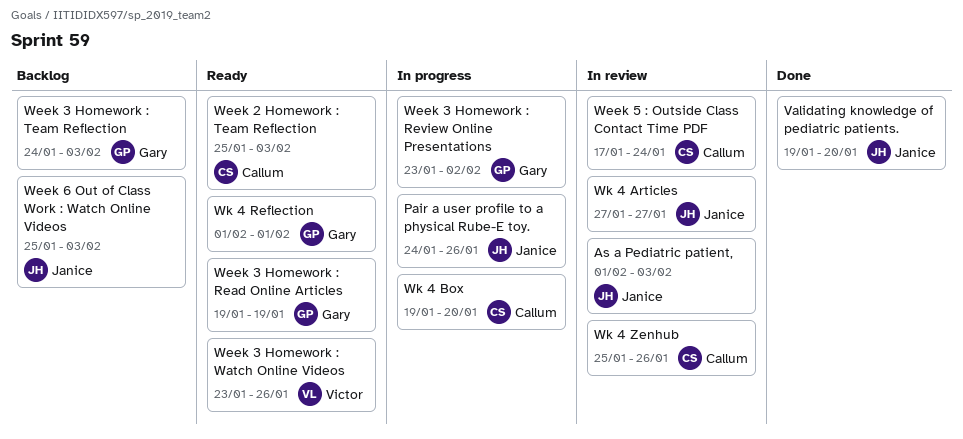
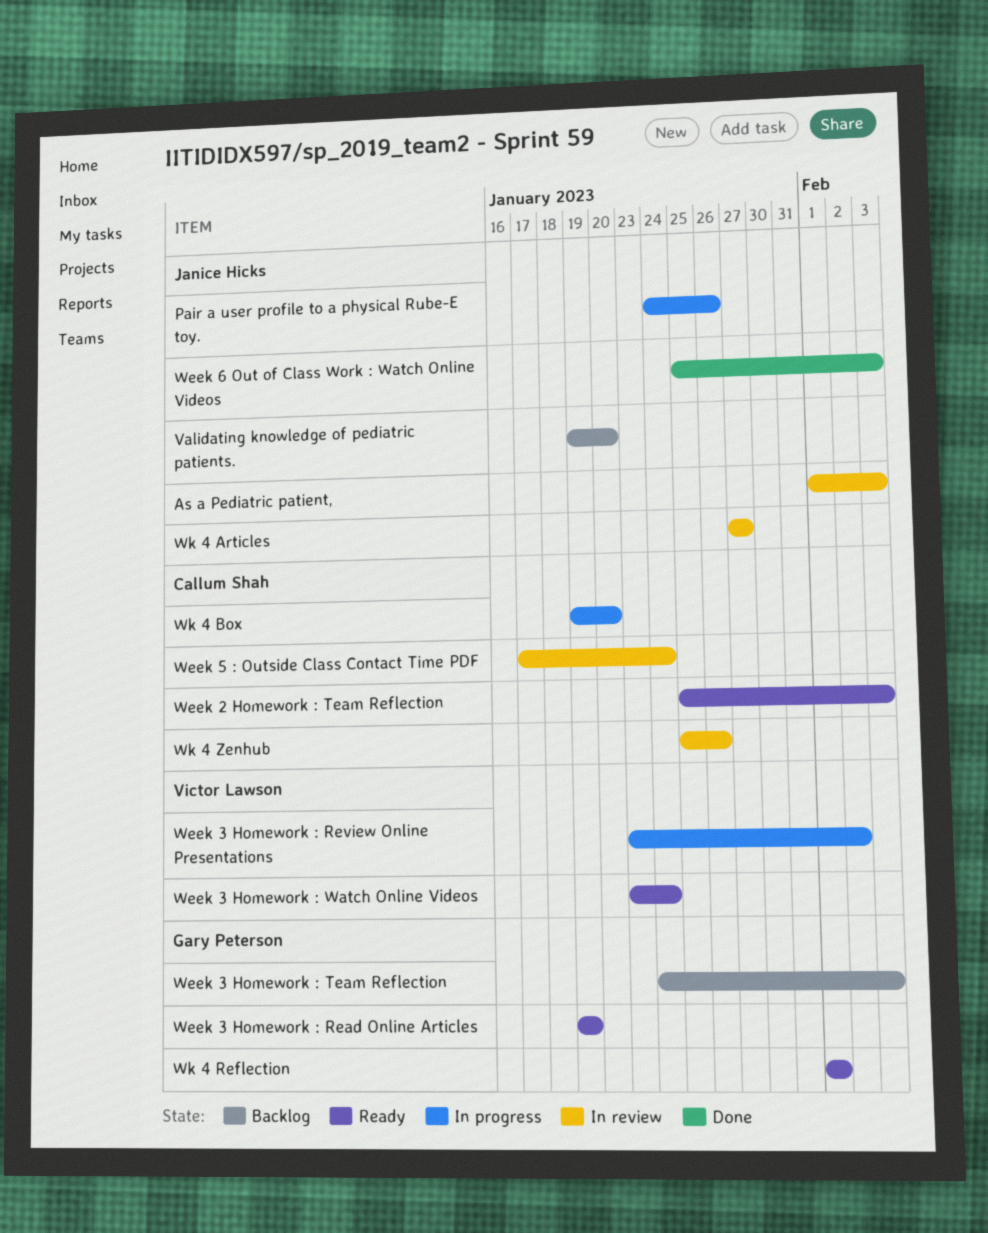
Validating knowledge of pediatric patients., status: Done -> Backlog
Week 3 Homework : Review Online Presentations, owner: Gary Peterson -> Victor Lawson
Week 3 Homework : Watch Online Videos, due: Jan 26 -> Jan 24
Week 6 Out of Class Work : Watch Online Videos, status: Backlog -> Done

